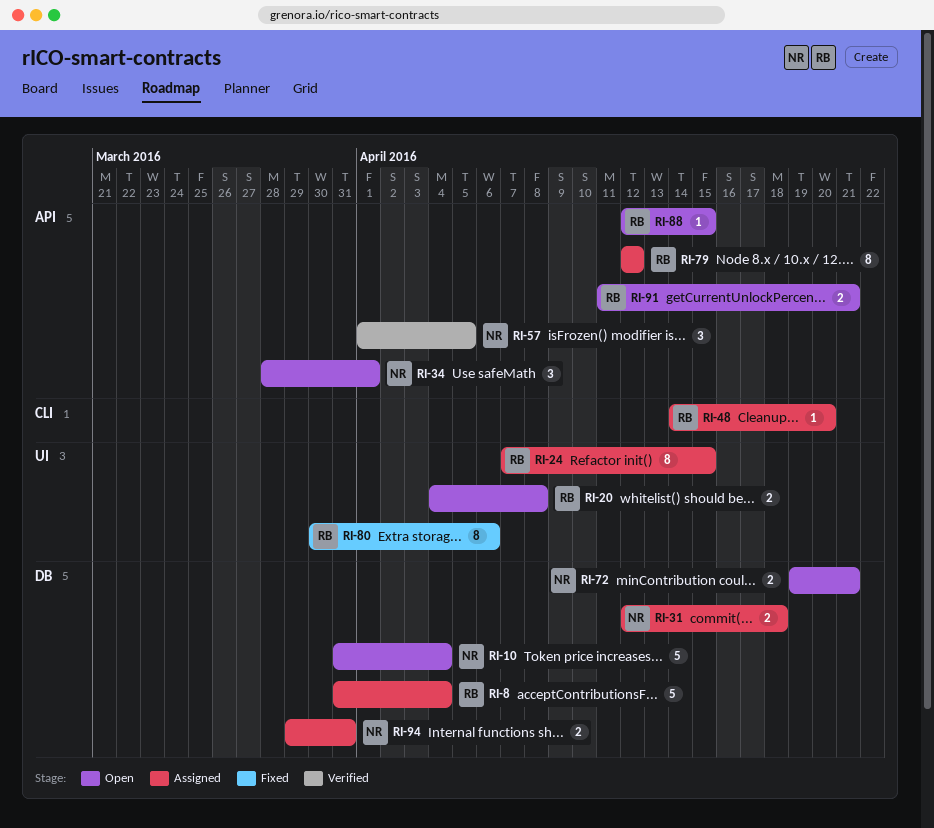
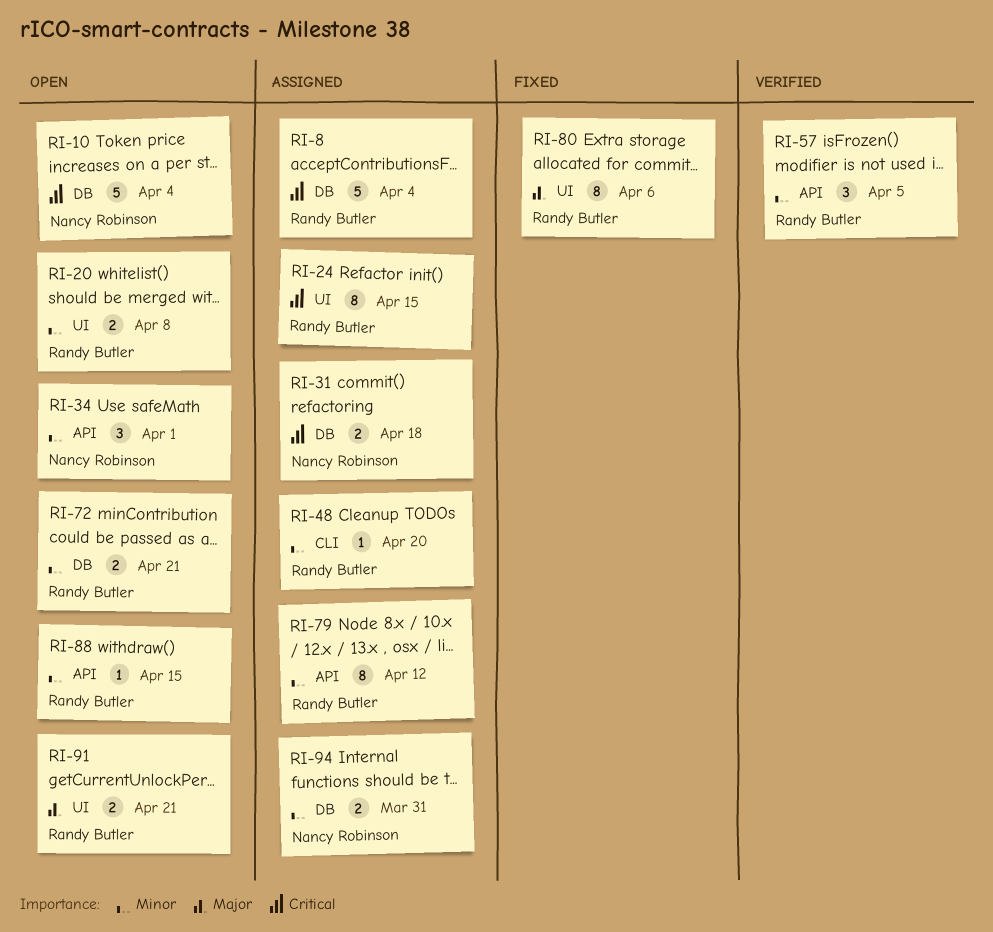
RI-57, owner: Nancy Robinson -> Randy Butler
RI-72, owner: Nancy Robinson -> Randy Butler
RI-91, label: API -> UI

